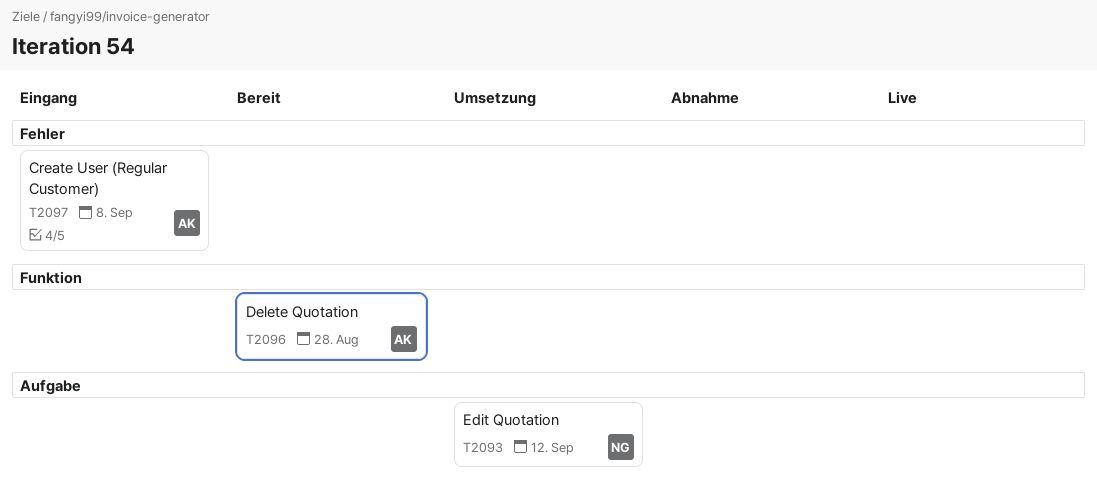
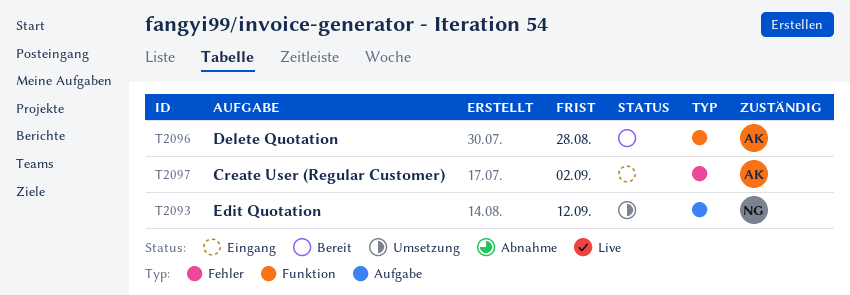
T2097, due: Sep 8 -> Sep 2

